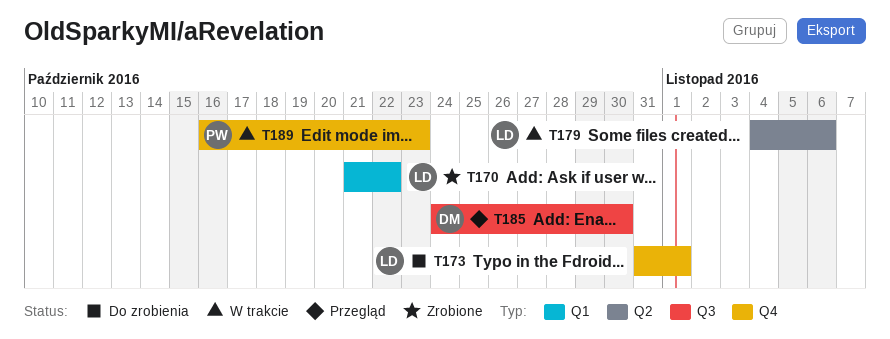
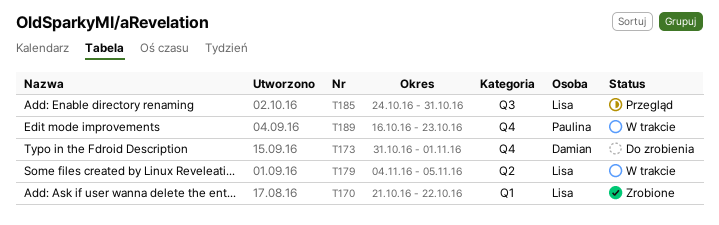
T173, owner: Lisa -> Damian
T179, due: Nov 6 -> Nov 5
T185, owner: Damian -> Lisa
T185, due: Oct 30 -> Oct 31

